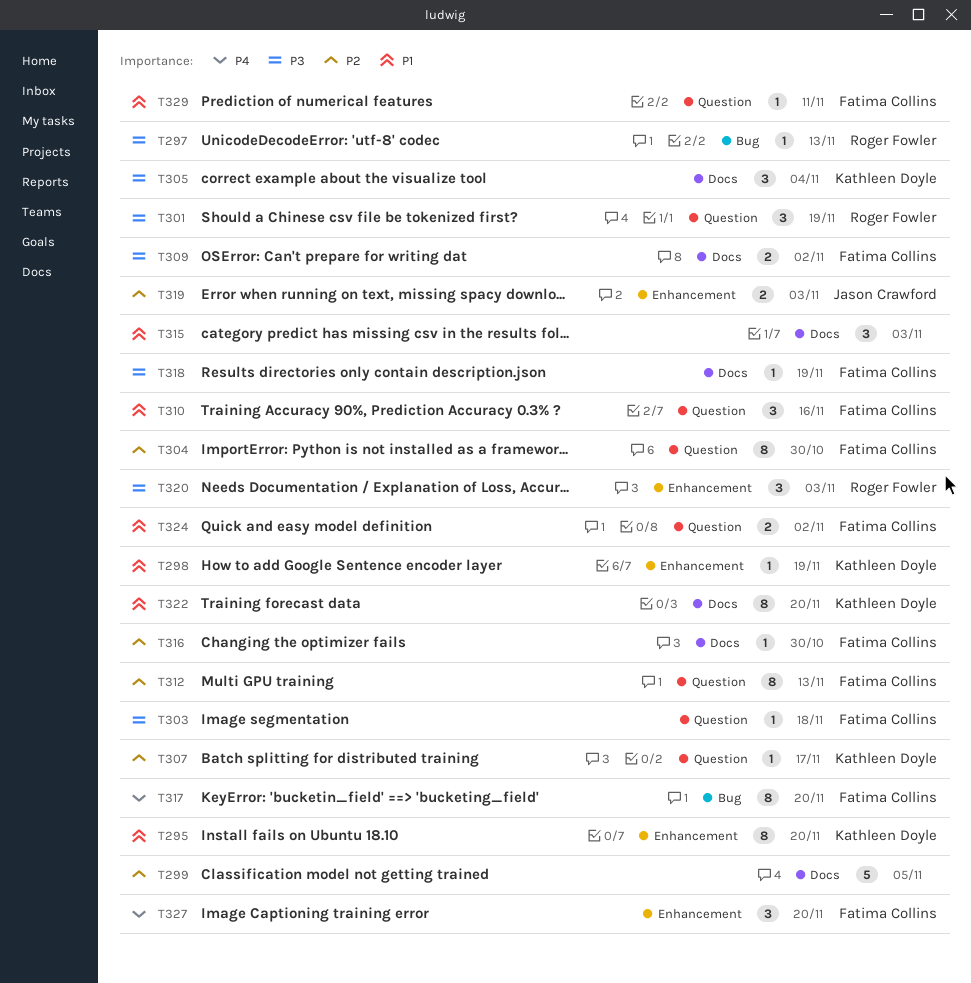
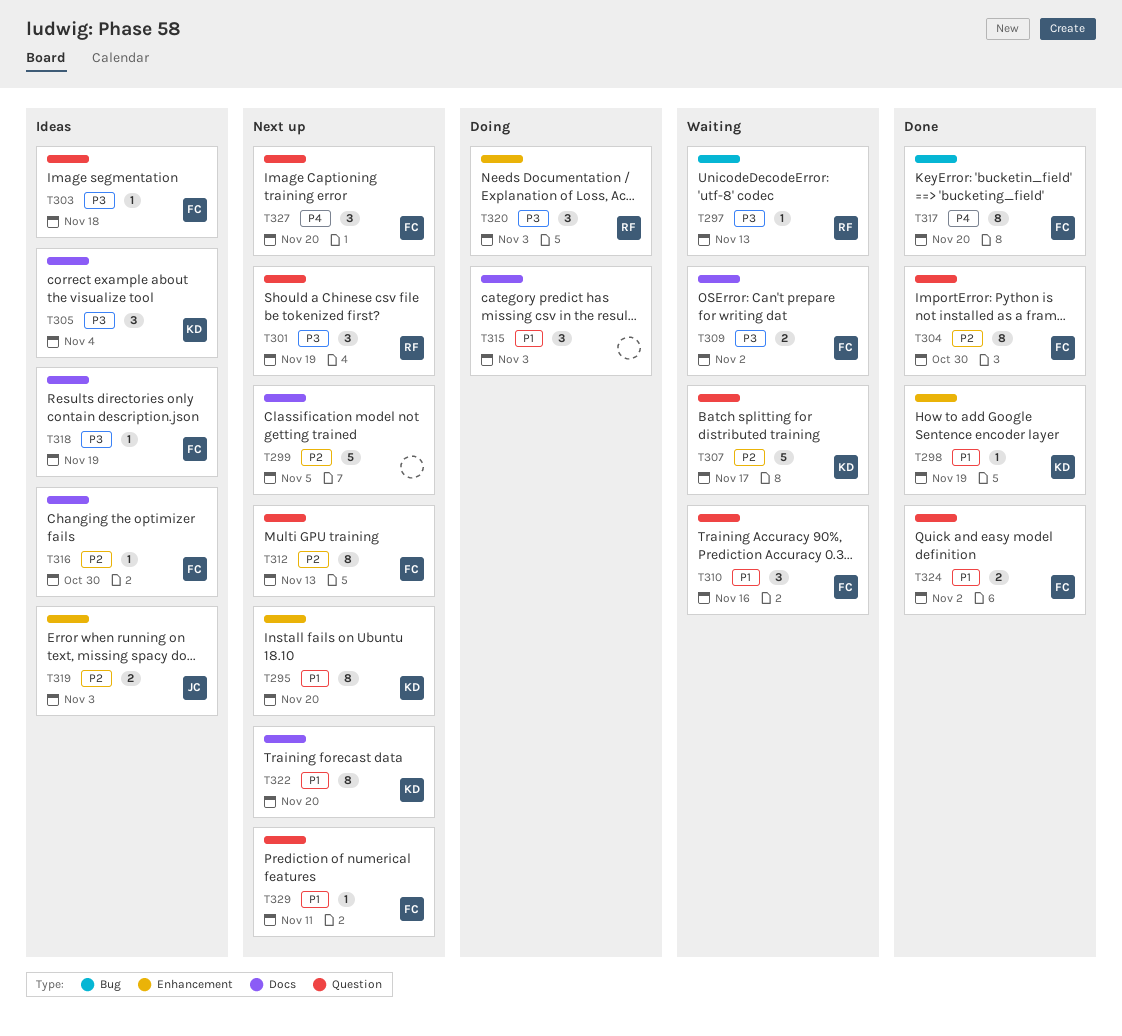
T307, estimate: 1 -> 5
T327, label: Enhancement -> Question

